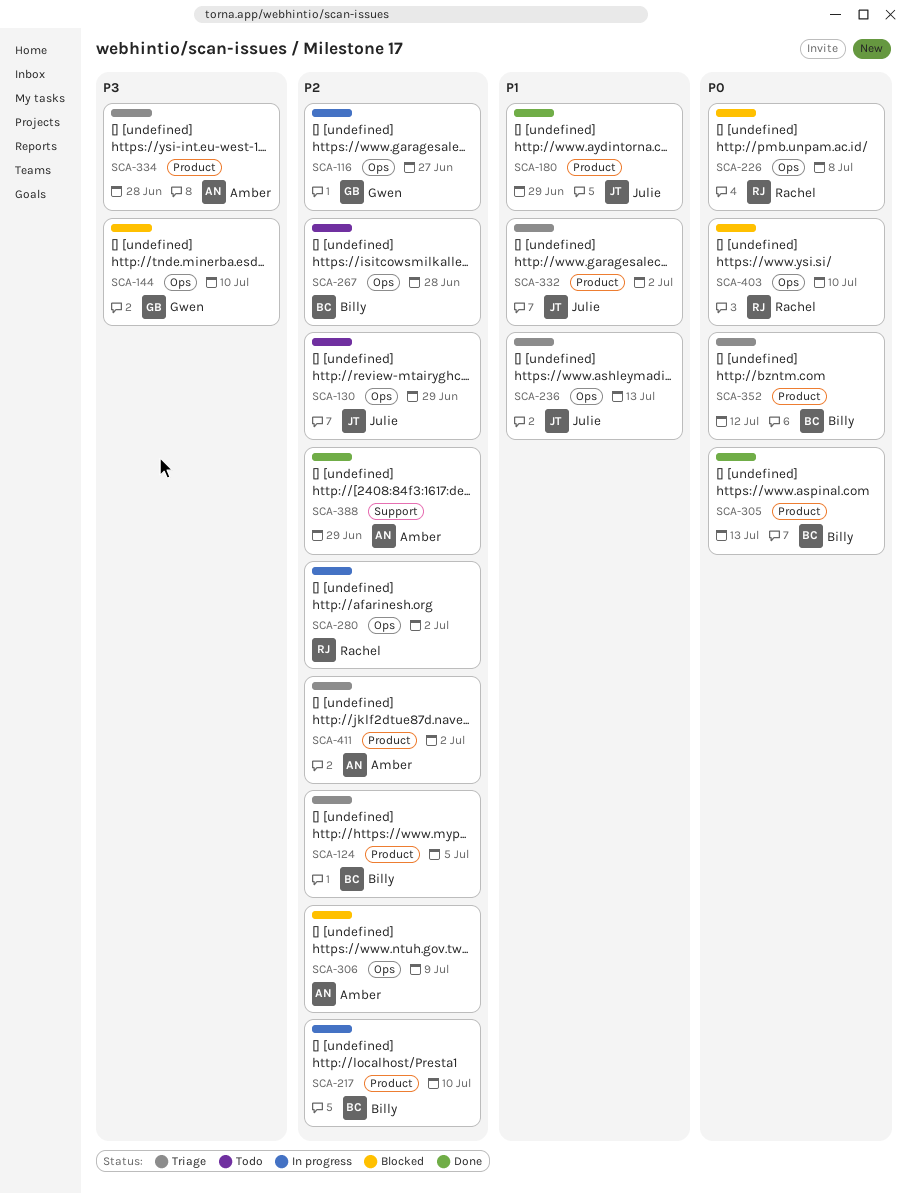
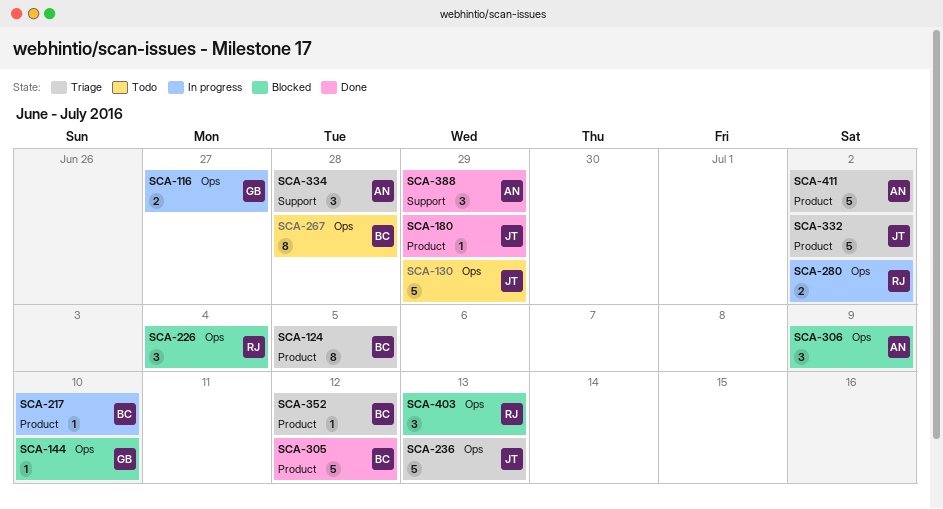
SCA-226, due: Jul 8 -> Jul 4
SCA-305, due: Jul 13 -> Jul 12
SCA-334, label: Product -> Support
SCA-403, due: Jul 10 -> Jul 13

